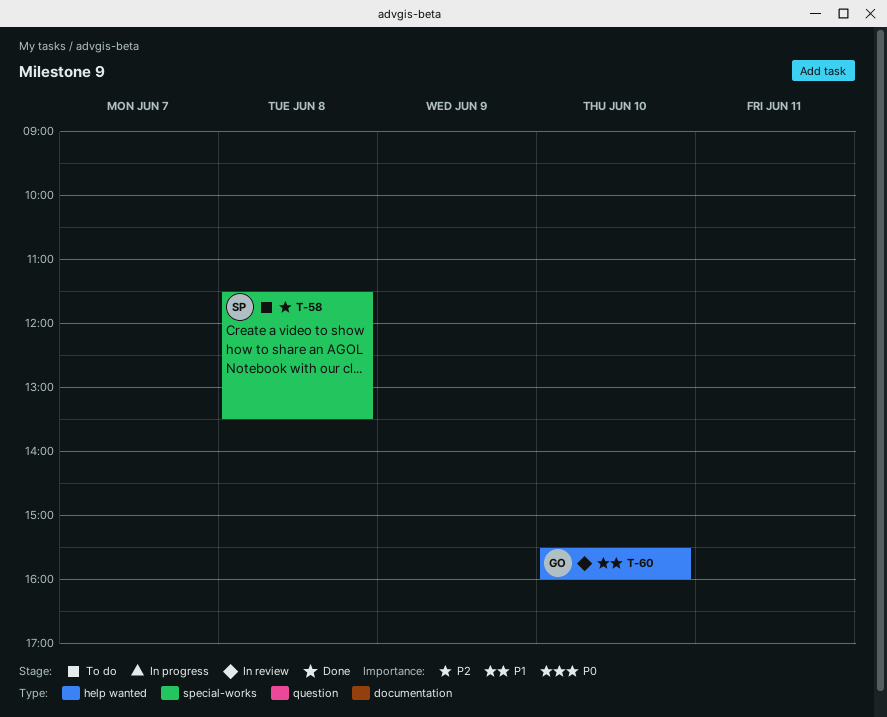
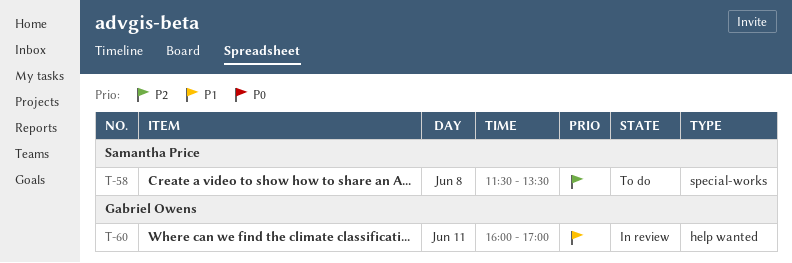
T-60, day: Jun 10 -> Jun 11
T-60, begins: 15:30 -> 16:00
T-60, ends: 16:00 -> 17:00

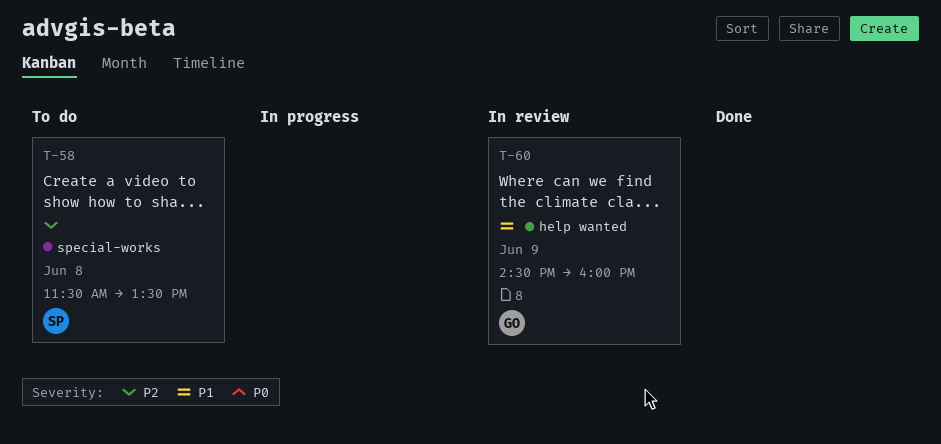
T-60, day: Jun 11 -> Jun 9
T-60, begins: 16:00 -> 14:30
T-60, ends: 17:00 -> 16:00

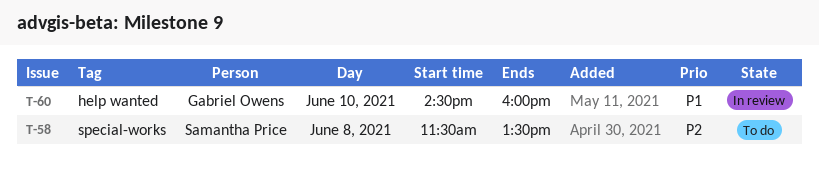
T-60, day: Jun 9 -> Jun 10

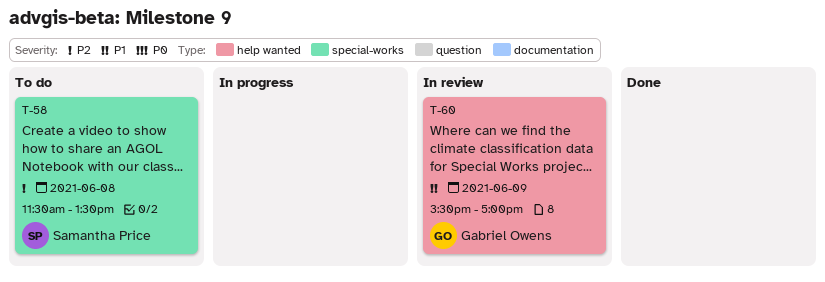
T-60, day: Jun 10 -> Jun 9
T-60, begins: 14:30 -> 15:30
T-60, ends: 16:00 -> 17:00

